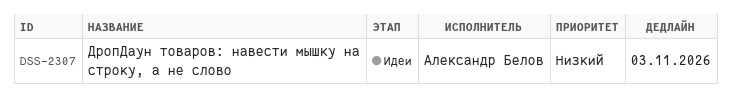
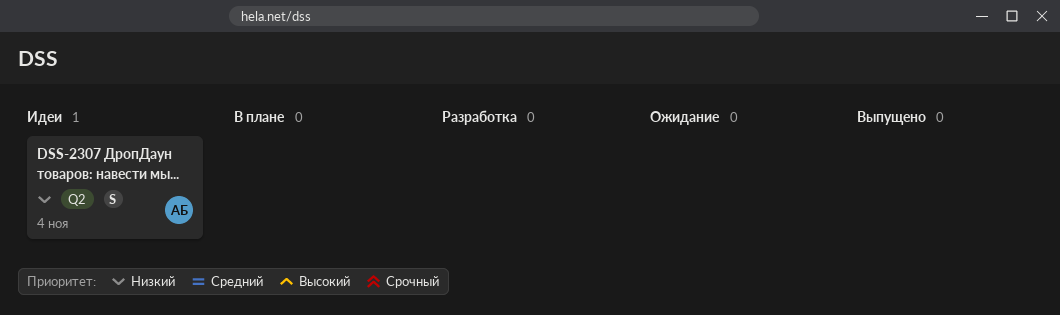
DSS-2307, due: Nov 3 -> Nov 4

